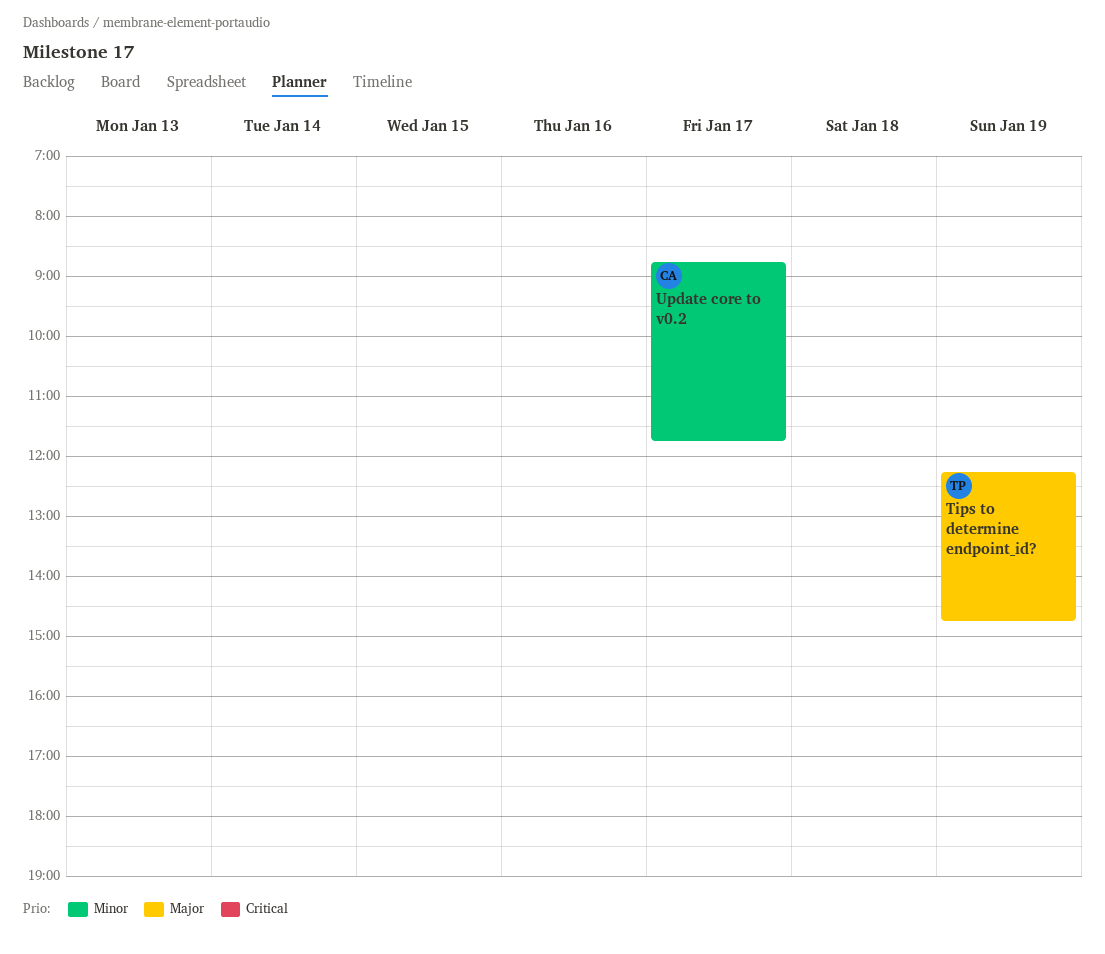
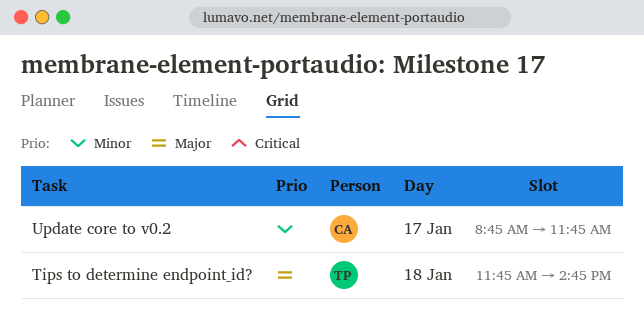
Tips to determine endpoint_id?, day: Jan 19 -> Jan 18
Tips to determine endpoint_id?, begins: 12:15 -> 11:45

